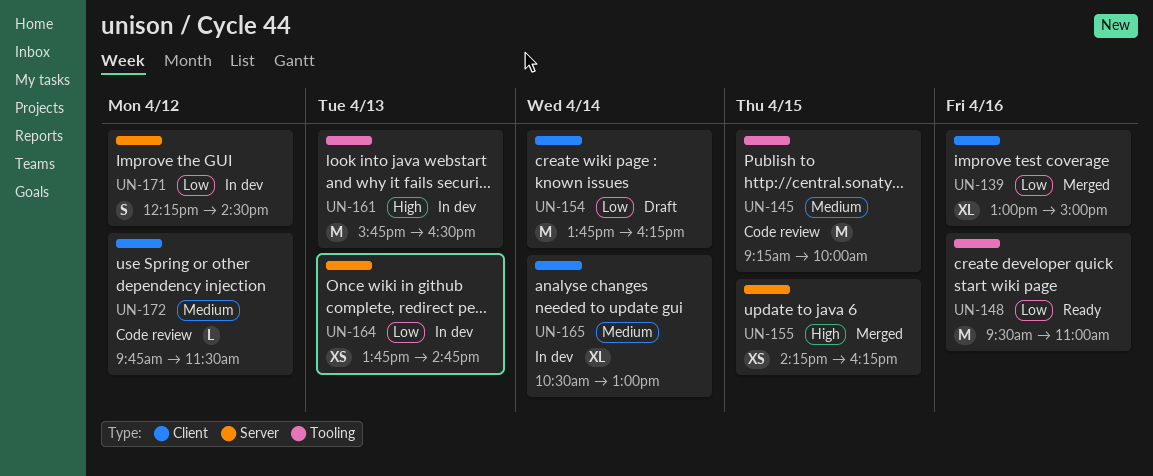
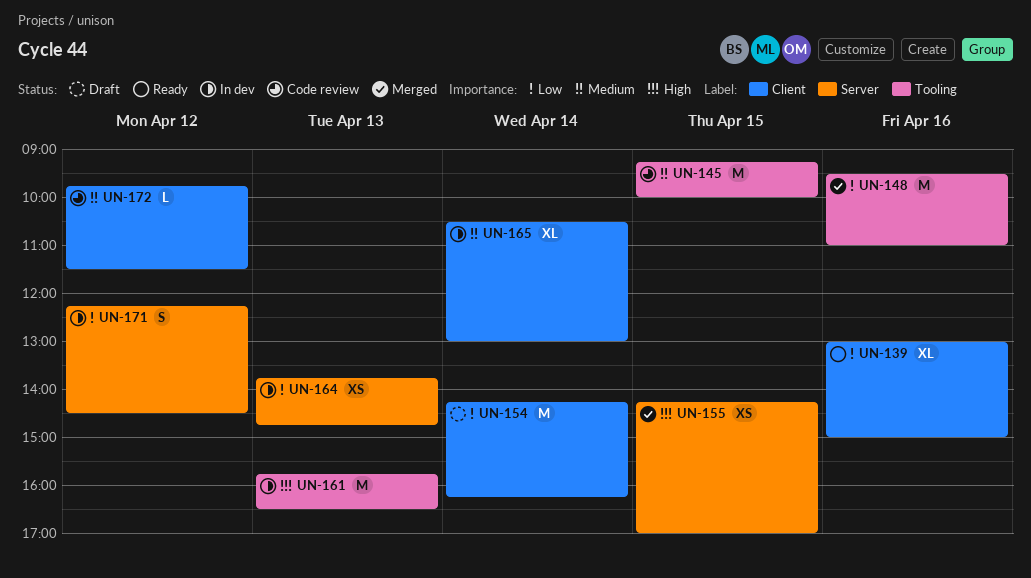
UN-139, status: Merged -> Ready
UN-148, status: Ready -> Merged
UN-154, begins: 13:45 -> 14:15
UN-155, ends: 16:15 -> 17:00

